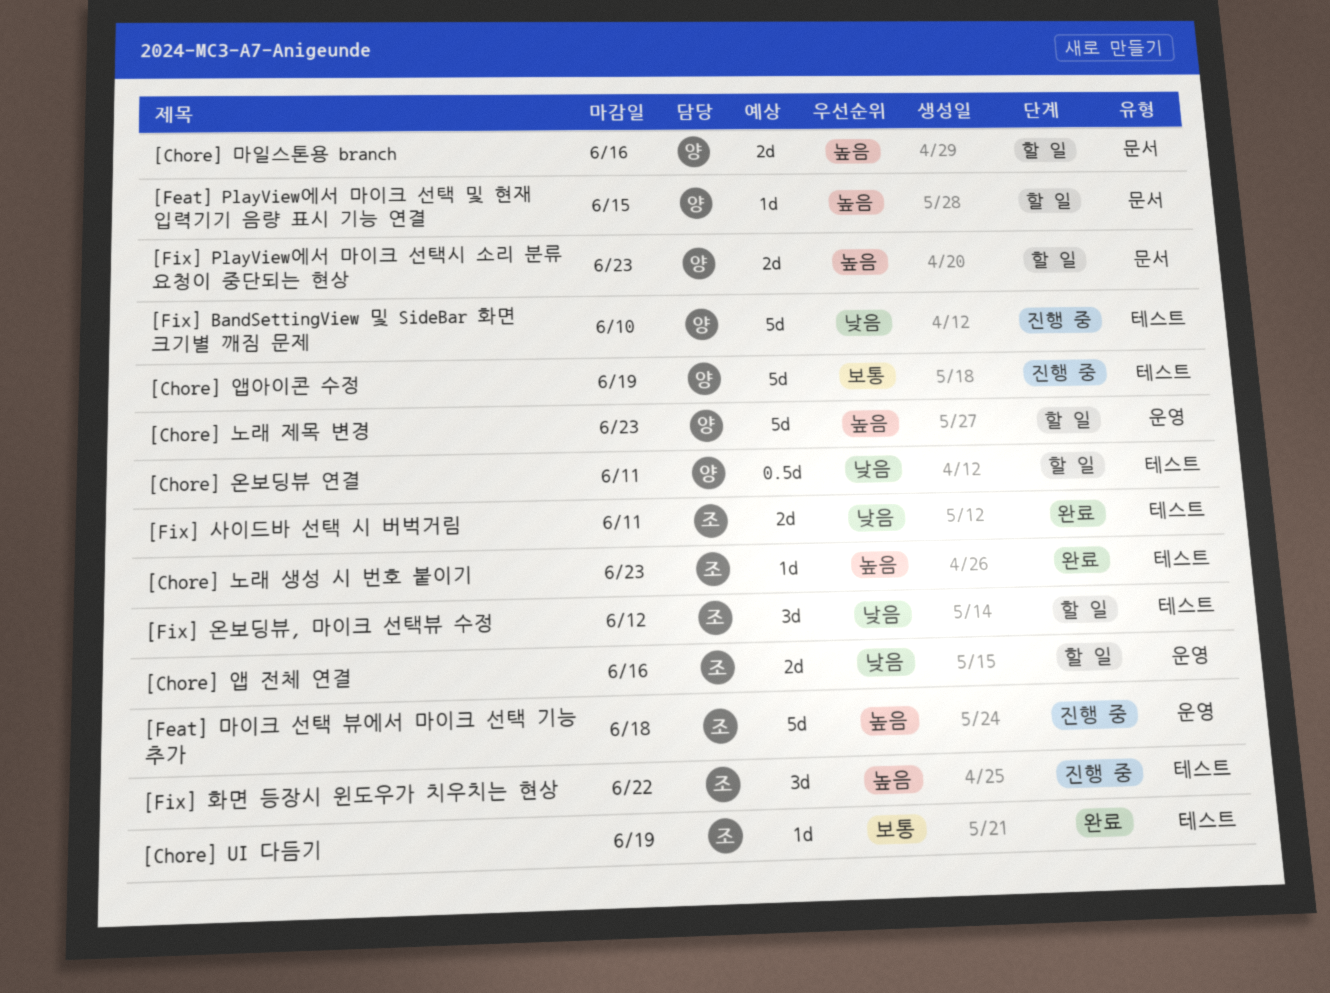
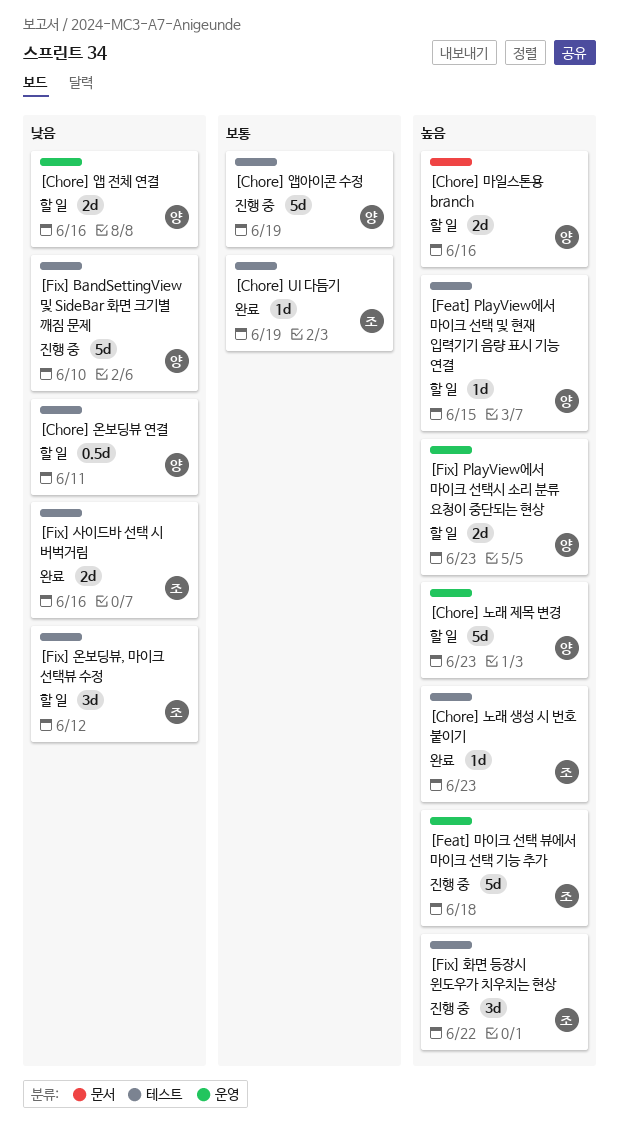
[Chore] 앱 전체 연결, owner: 조 -> 양
[Feat] PlayView에서 마이크 선택 및 현재 입력기기 음량 표시 기능 연결, label: 문서 -> 테스트
[Fix] PlayView에서 마이크 선택시 소리 분류 요청이 중단되는 현상, label: 문서 -> 운영
[Fix] 사이드바 선택 시 버벅거림, due: Jun 11 -> Jun 16

